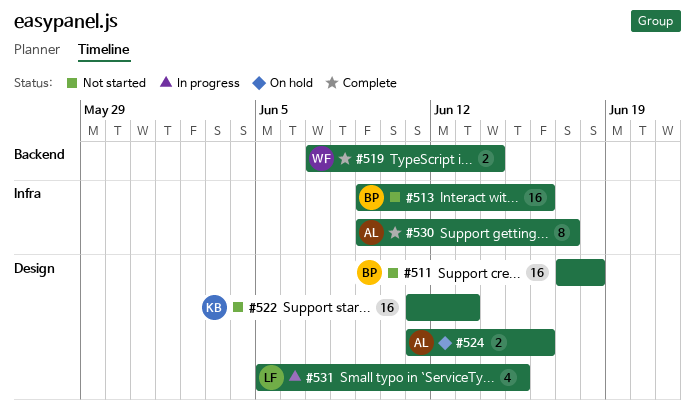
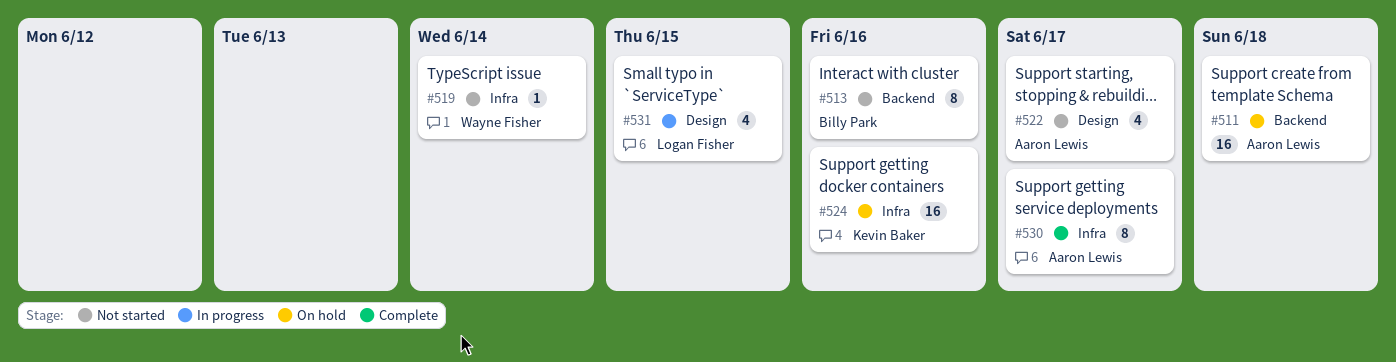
#511, status: Not started -> On hold
#511, owner: Billy Park -> Aaron Lewis
#511, label: Design -> Backend
#513, label: Infra -> Backend
#513, estimate: 16 -> 8
#519, status: Complete -> Not started
#519, label: Backend -> Infra
#519, estimate: 2 -> 1
#522, owner: Kevin Baker -> Aaron Lewis
#522, estimate: 16 -> 4
#522, due: Jun 13 -> Jun 17
#524, owner: Aaron Lewis -> Kevin Baker
#524, label: Design -> Infra
#524, estimate: 2 -> 16

